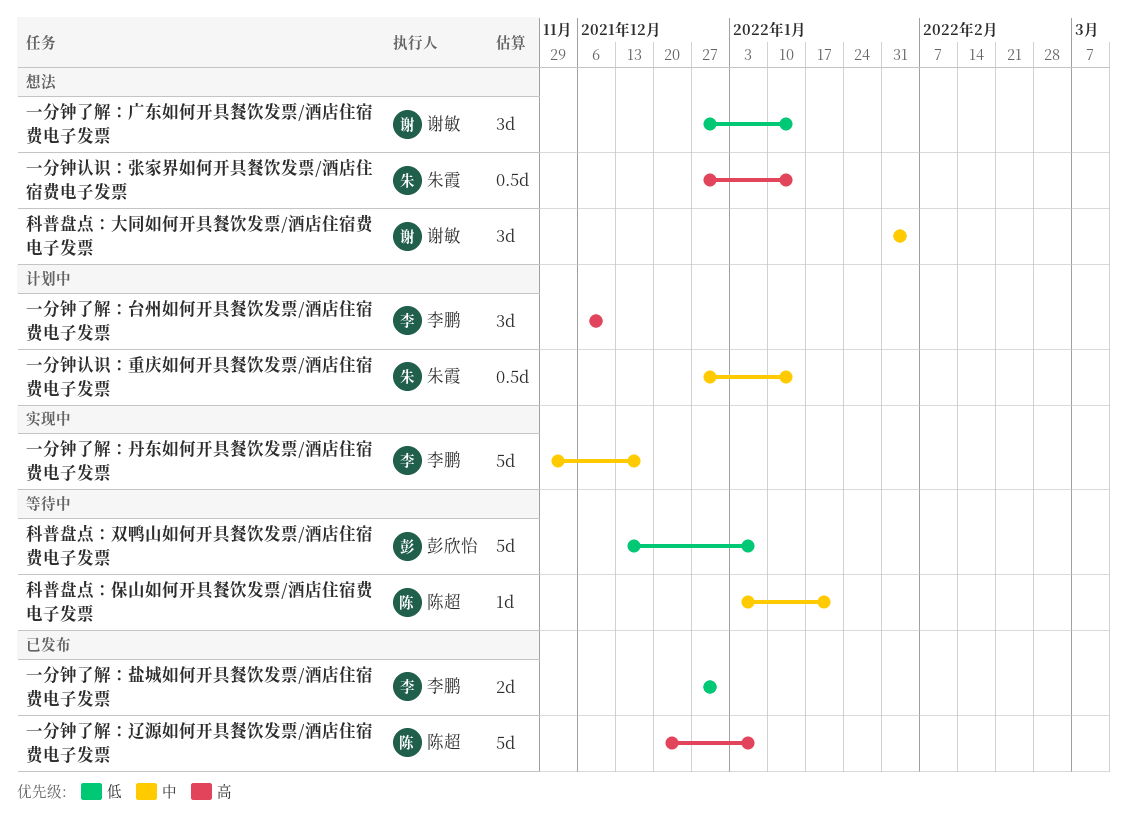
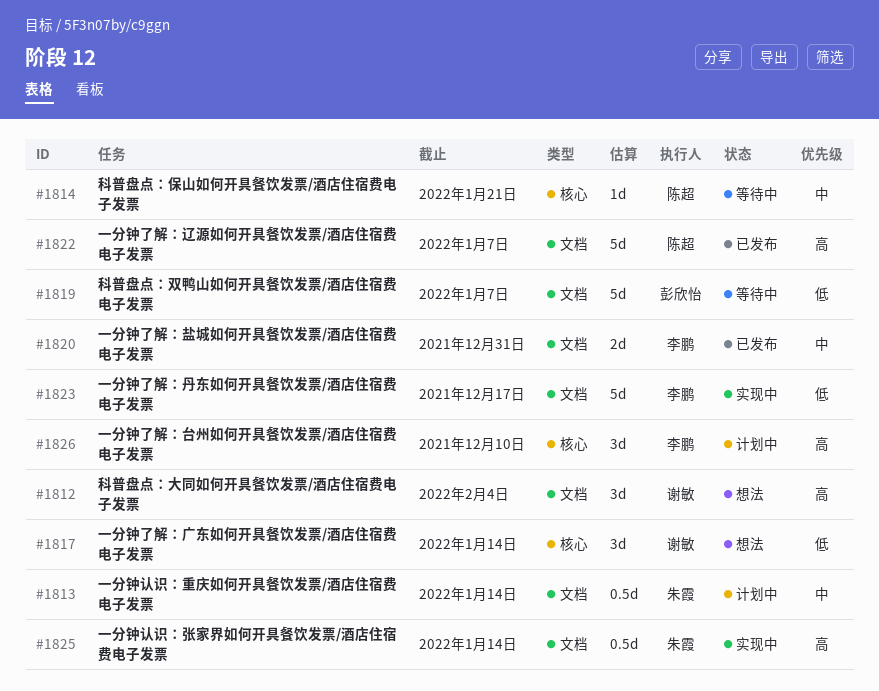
一分钟了解：丹东如何开具餐饮发票/酒店住宿费电子发票, priority: 中 -> 低
一分钟了解：盐城如何开具餐饮发票/酒店住宿费电子发票, priority: 低 -> 中
一分钟认识：张家界如何开具餐饮发票/酒店住宿费电子发票, status: 想法 -> 实现中
科普盘点：大同如何开具餐饮发票/酒店住宿费电子发票, priority: 中 -> 高

